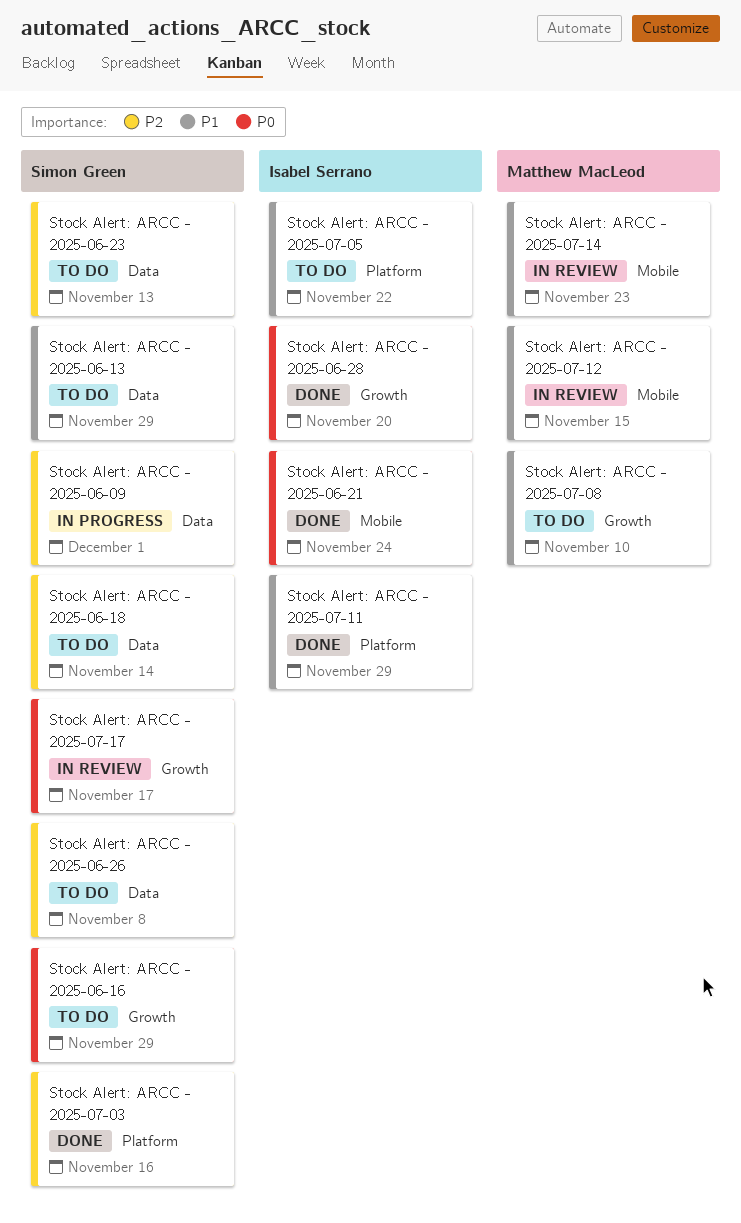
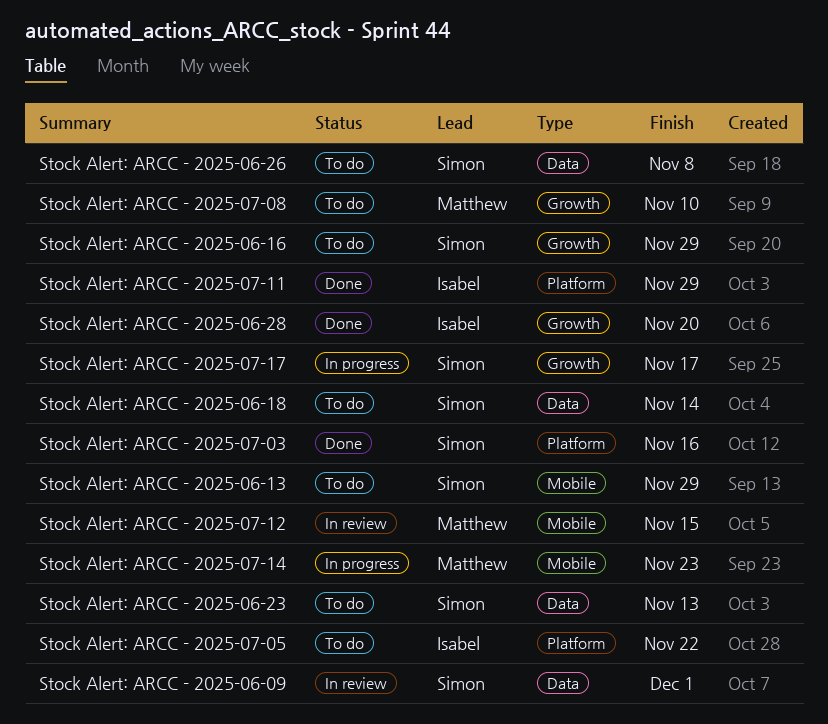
Stock Alert: ARCC - 2025-06-09, status: In progress -> In review
Stock Alert: ARCC - 2025-06-13, label: Data -> Mobile
Stock Alert: ARCC - 2025-06-21: present -> none
Stock Alert: ARCC - 2025-07-14, status: In review -> In progress
Stock Alert: ARCC - 2025-07-17, status: In review -> In progress

